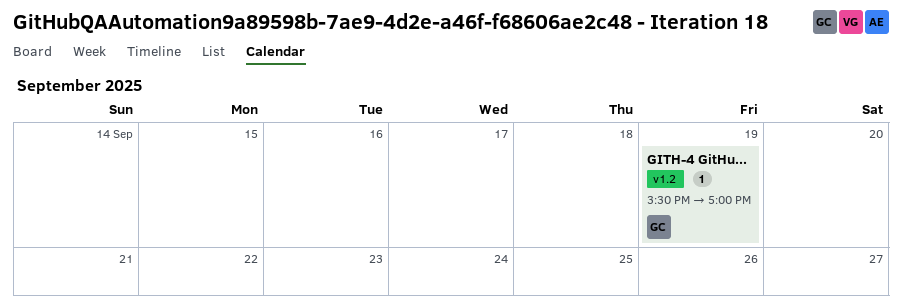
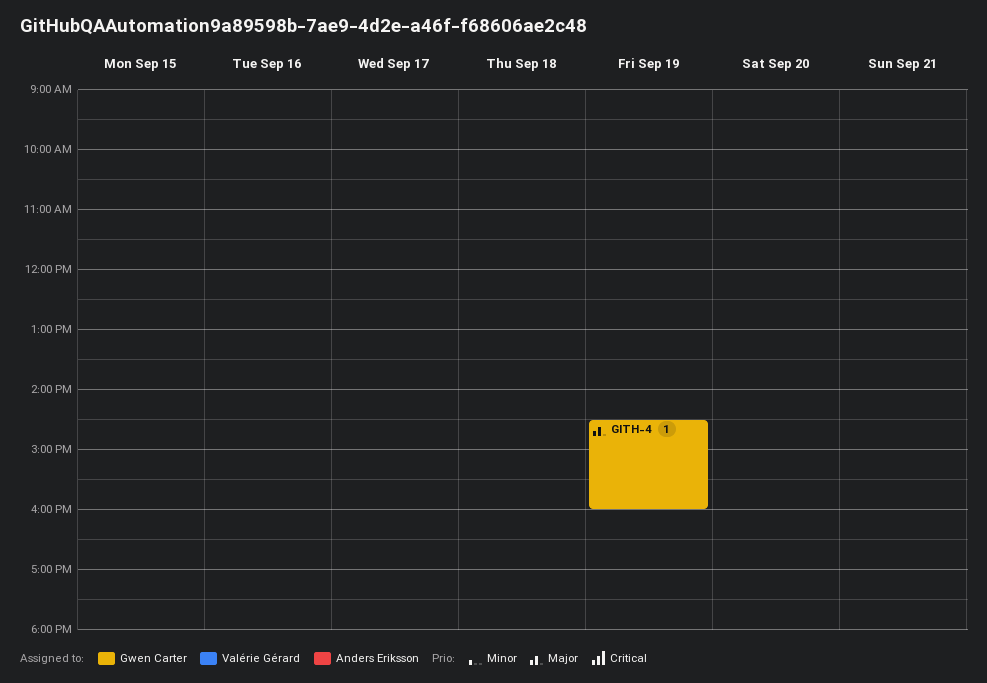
GITH-4, begins: 15:30 -> 14:30
GITH-4, ends: 17:00 -> 16:00

